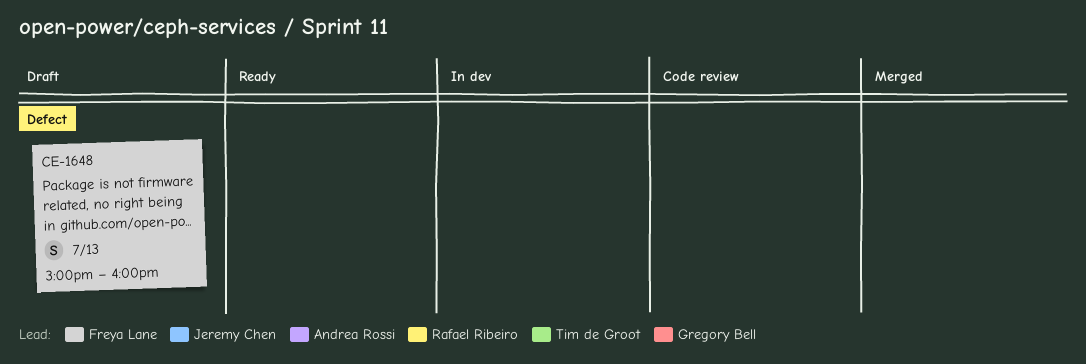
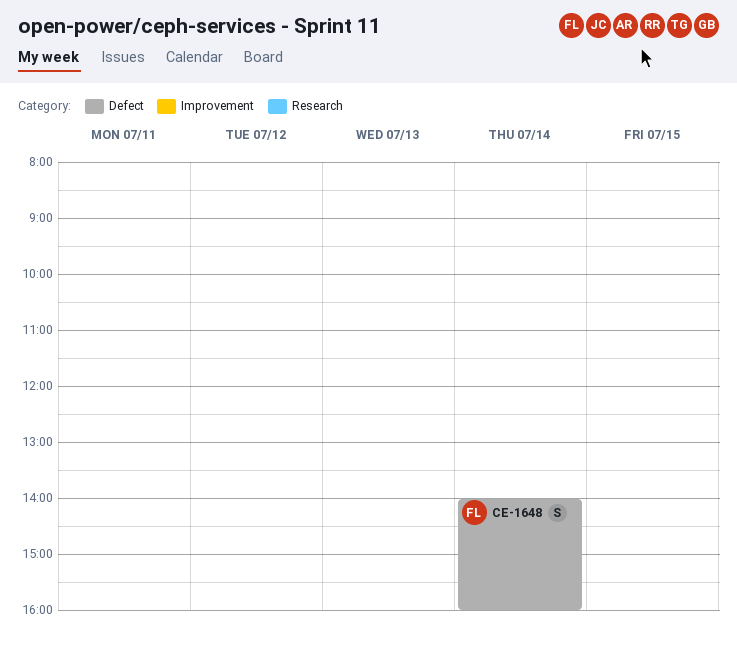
CE-1648, day: Jul 13 -> Jul 14
CE-1648, begins: 15:00 -> 14:00

